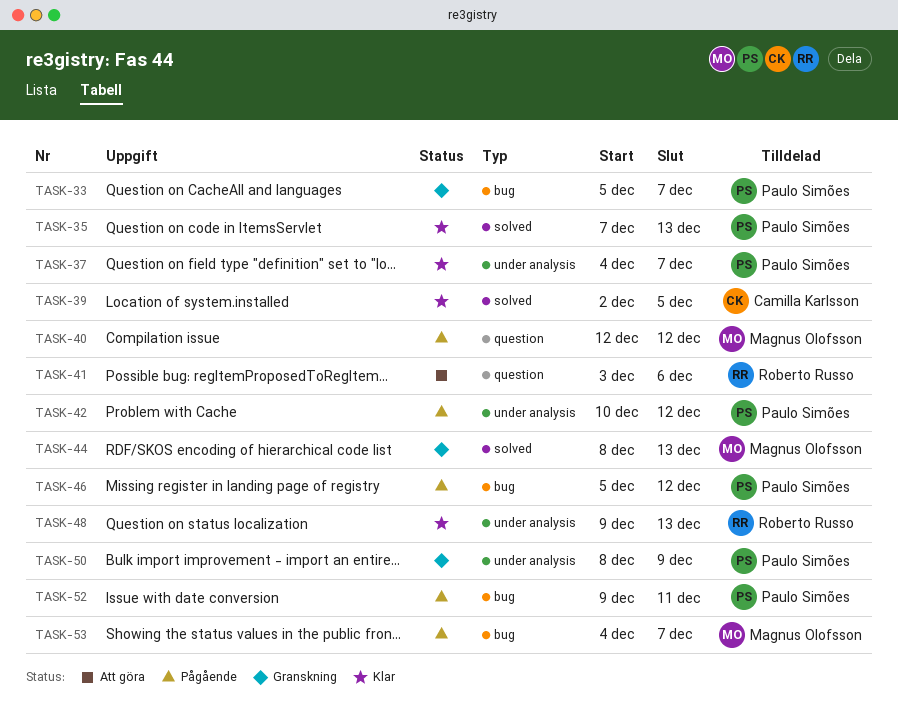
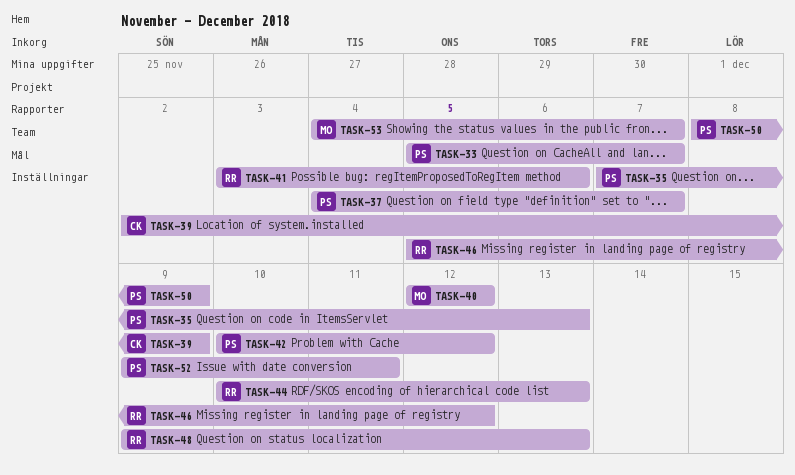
TASK-39, due: Dec 5 -> Dec 9
TASK-44, owner: Magnus Olofsson -> Roberto Russo
TASK-44, start: Dec 8 -> Dec 10
TASK-46, owner: Paulo Simões -> Roberto Russo

